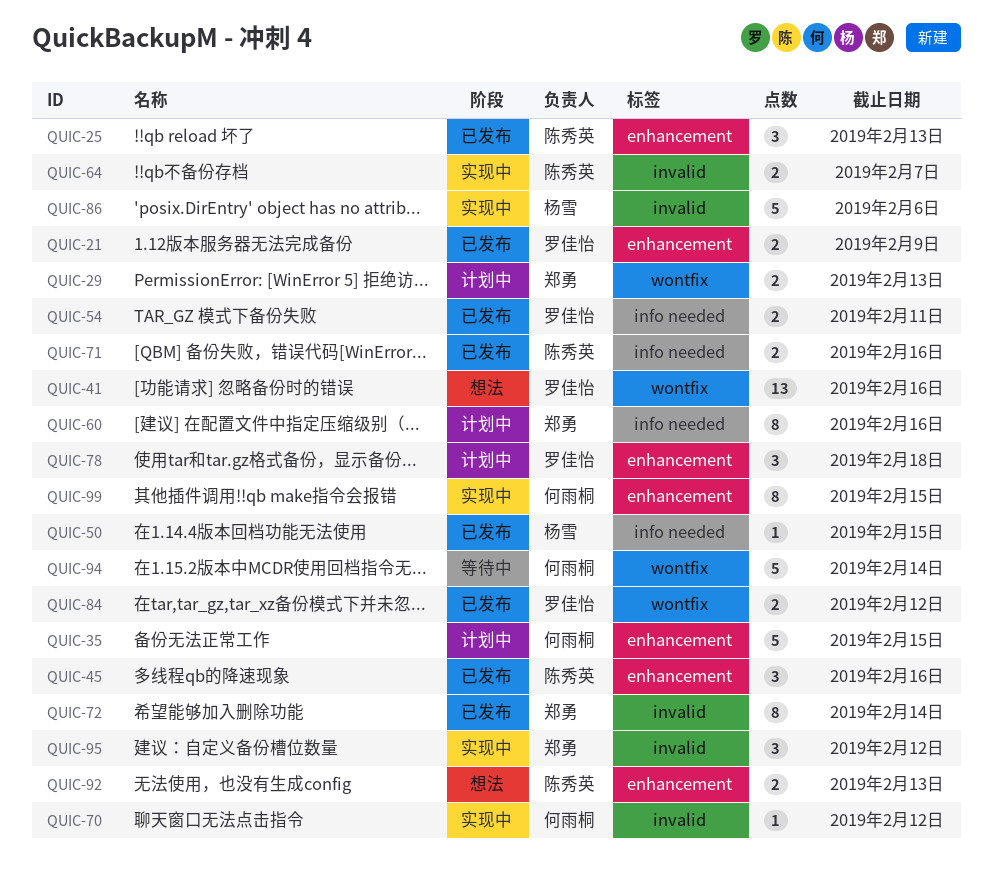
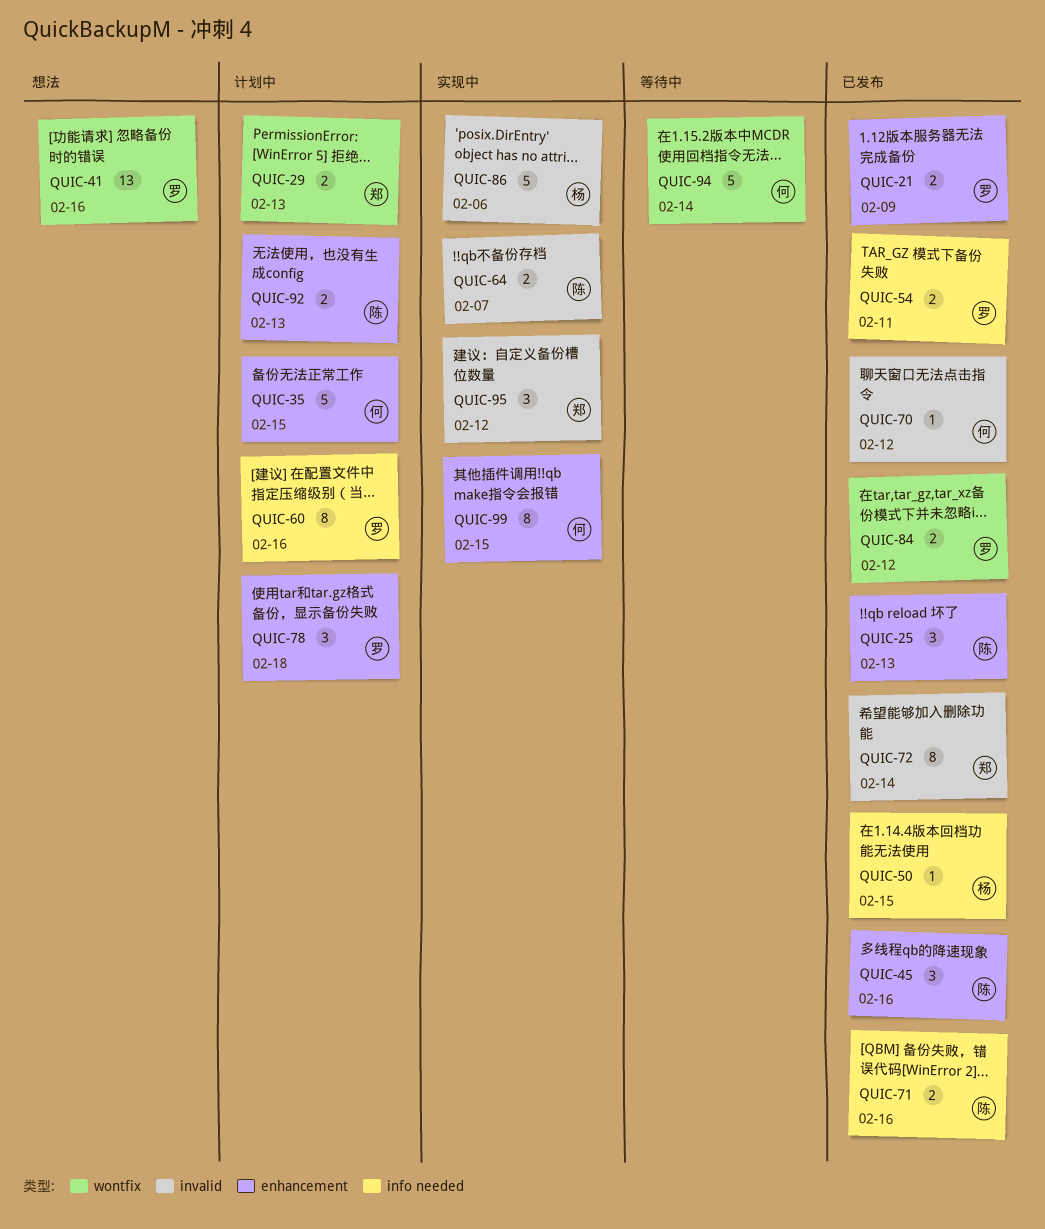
QUIC-60, owner: 郑勇 -> 罗佳怡
QUIC-70, status: 实现中 -> 已发布
QUIC-92, status: 想法 -> 计划中

